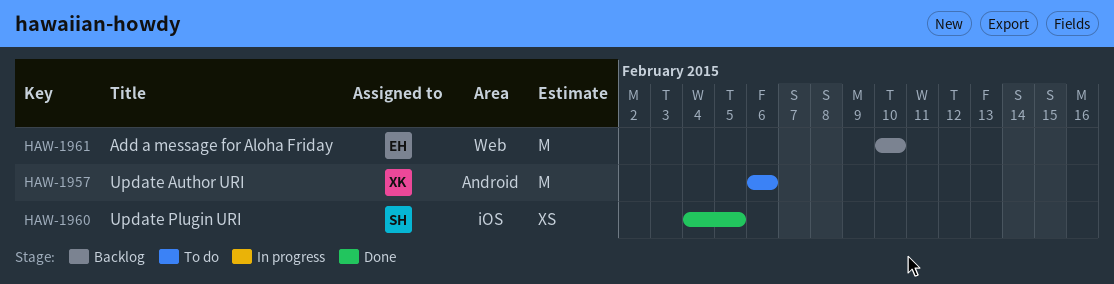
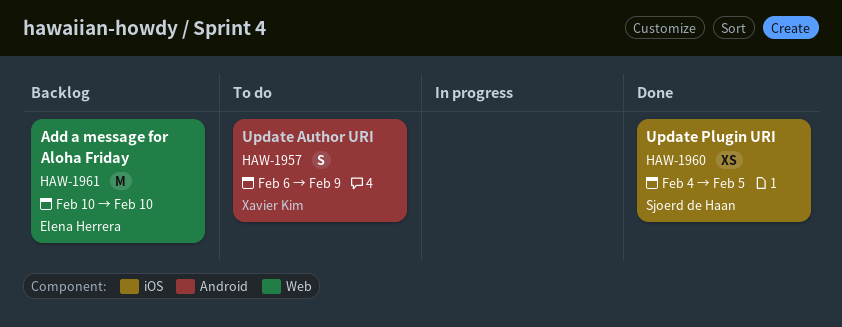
HAW-1957, estimate: M -> S
HAW-1957, due: Feb 6 -> Feb 9

